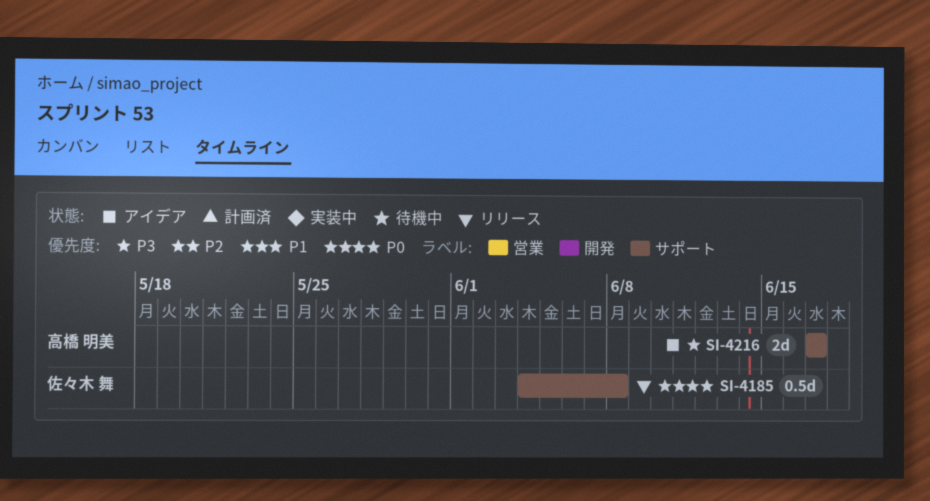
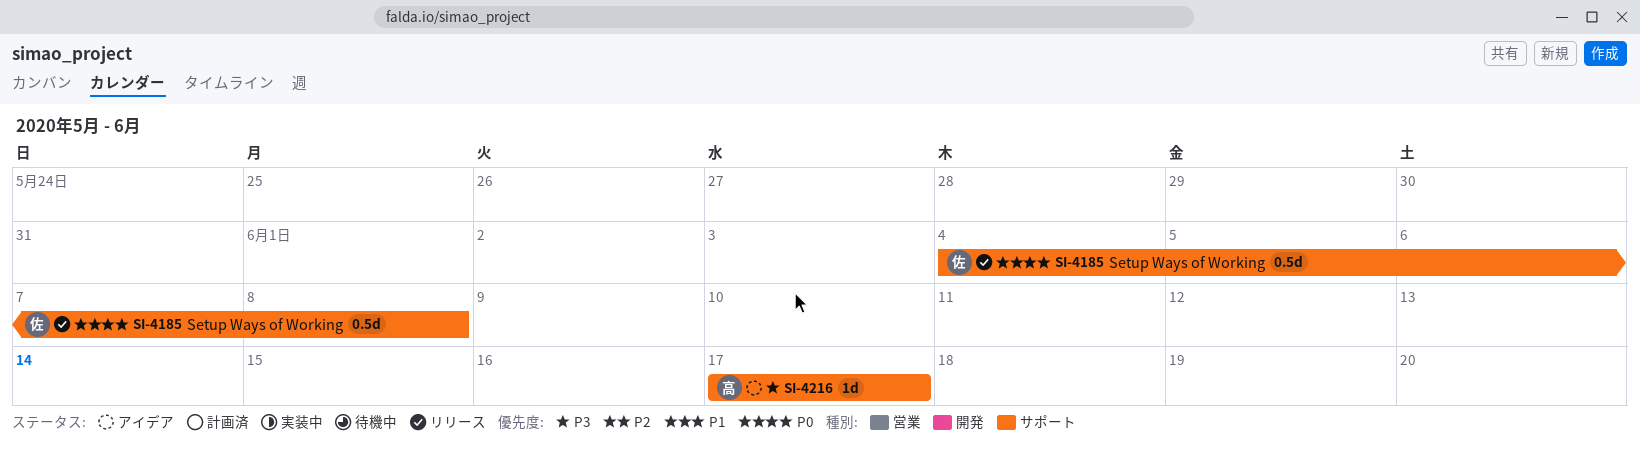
SI-4216, estimate: 2d -> 1d

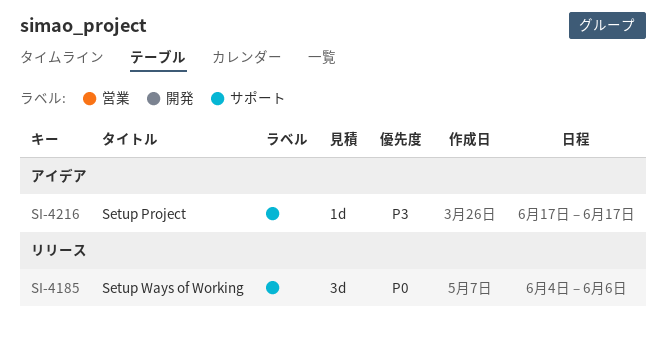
SI-4185, estimate: 0.5d -> 3d
SI-4185, due: Jun 8 -> Jun 6

